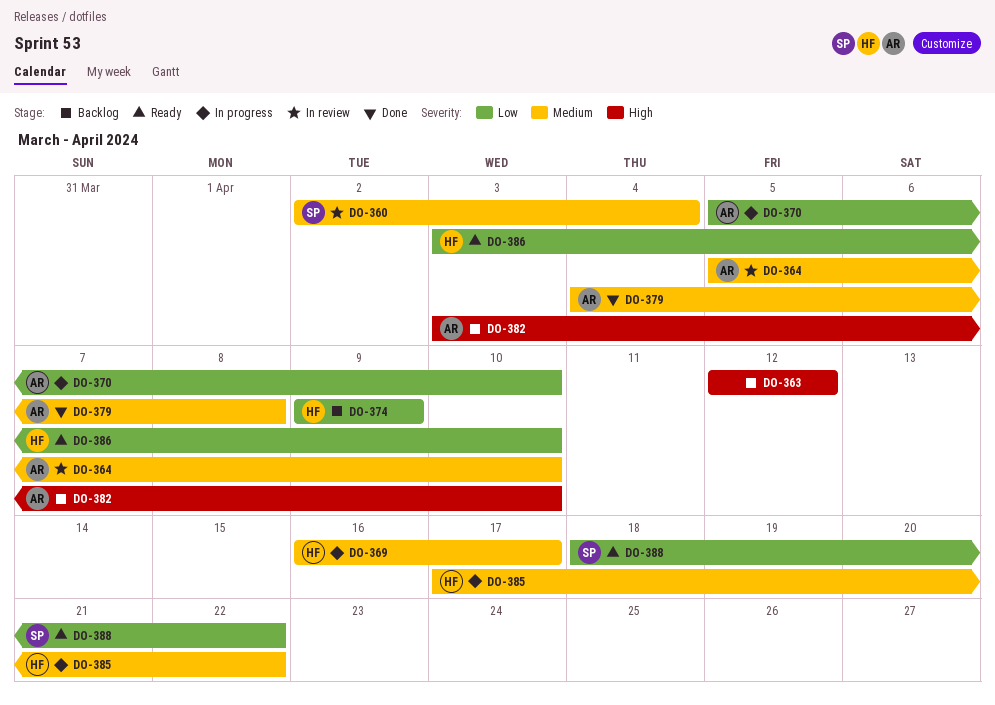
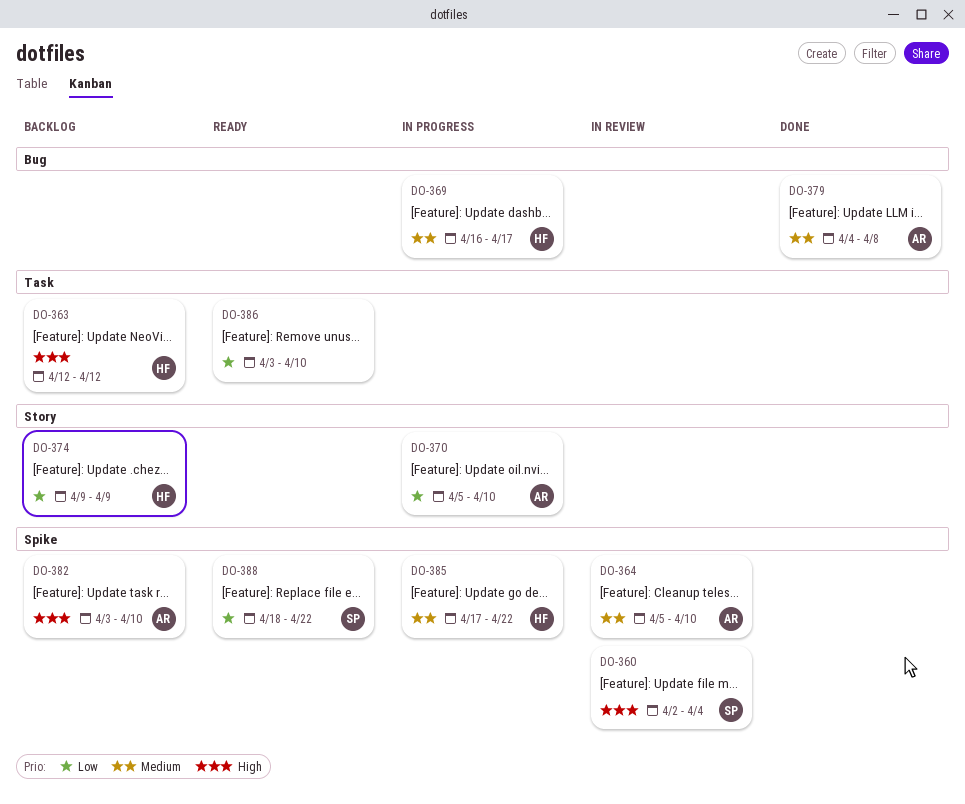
DO-360, priority: Medium -> High
DO-363, owner: none -> HF
DO-386, owner: HF -> none

